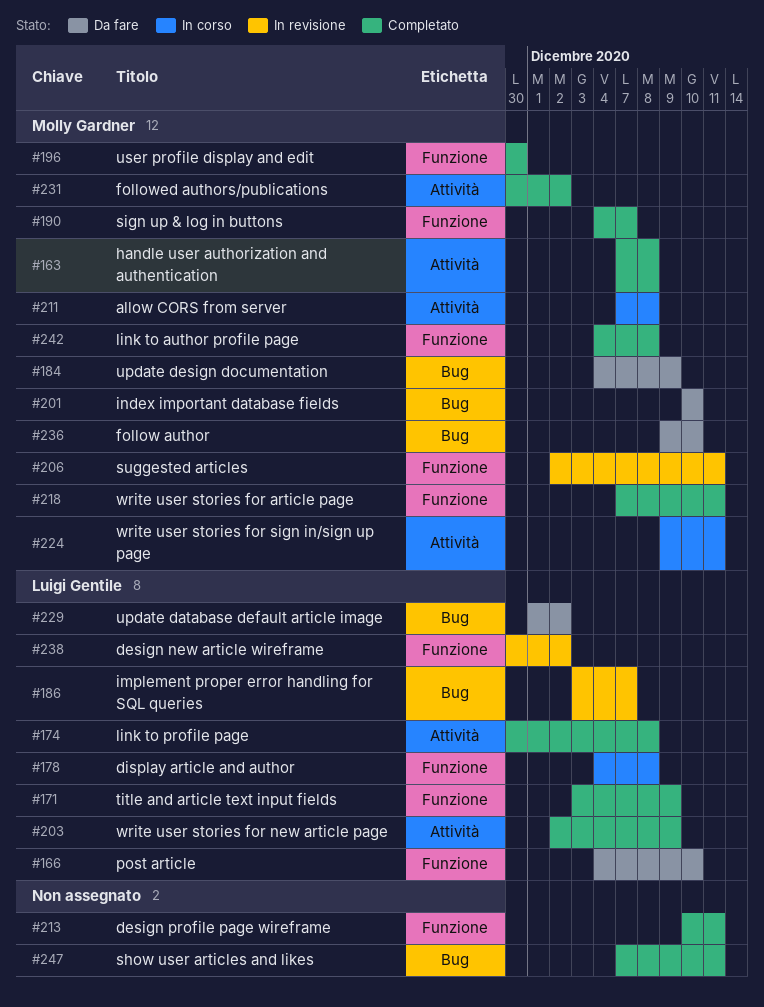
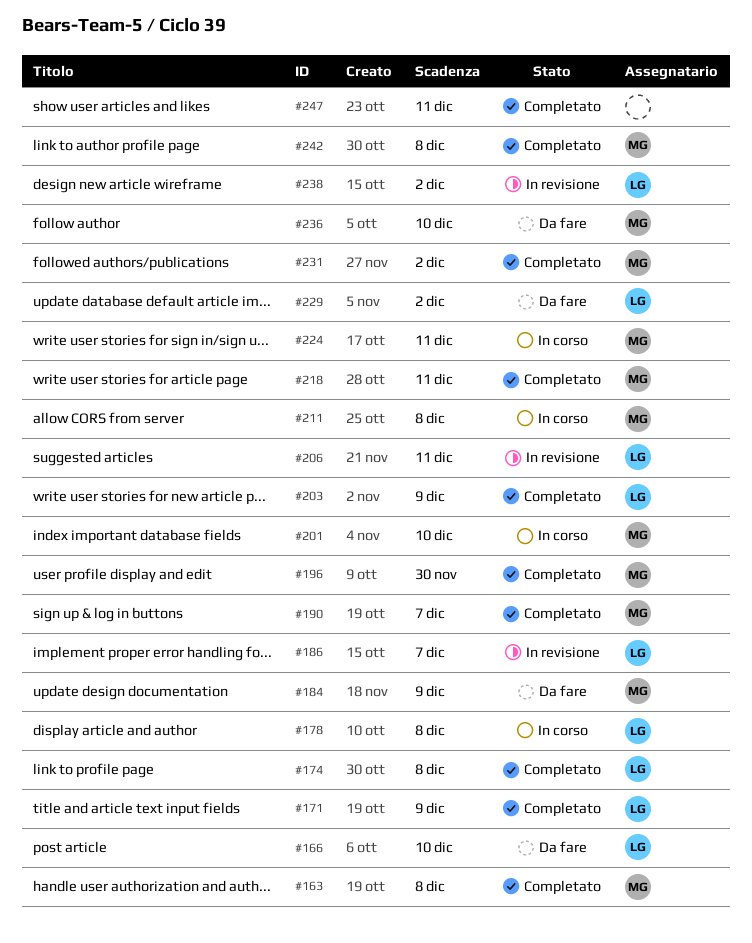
#201, status: Da fare -> In corso
#206, owner: Molly Gardner -> Luigi Gentile
#213: present -> none

